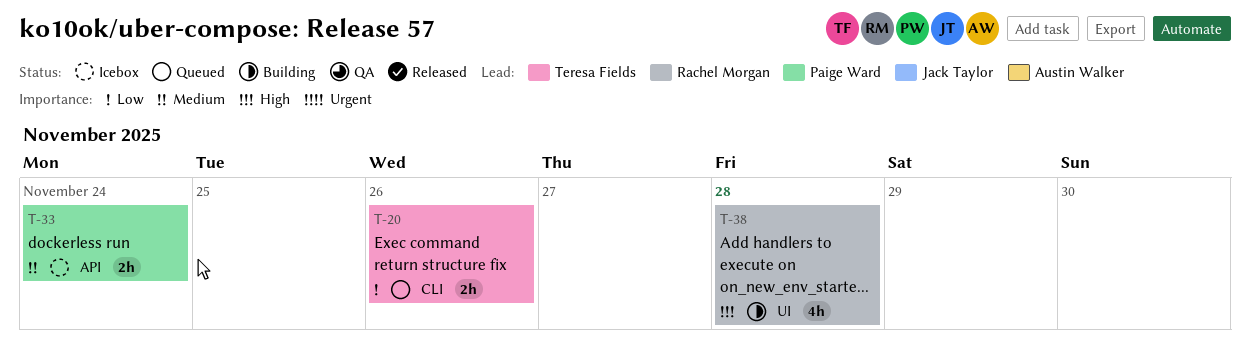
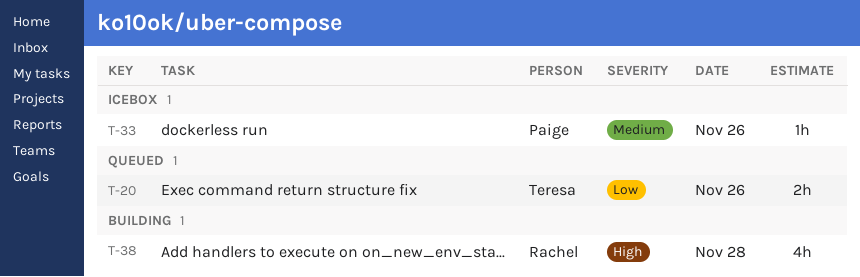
T-33, estimate: 2h -> 1h
T-33, day: Nov 24 -> Nov 26

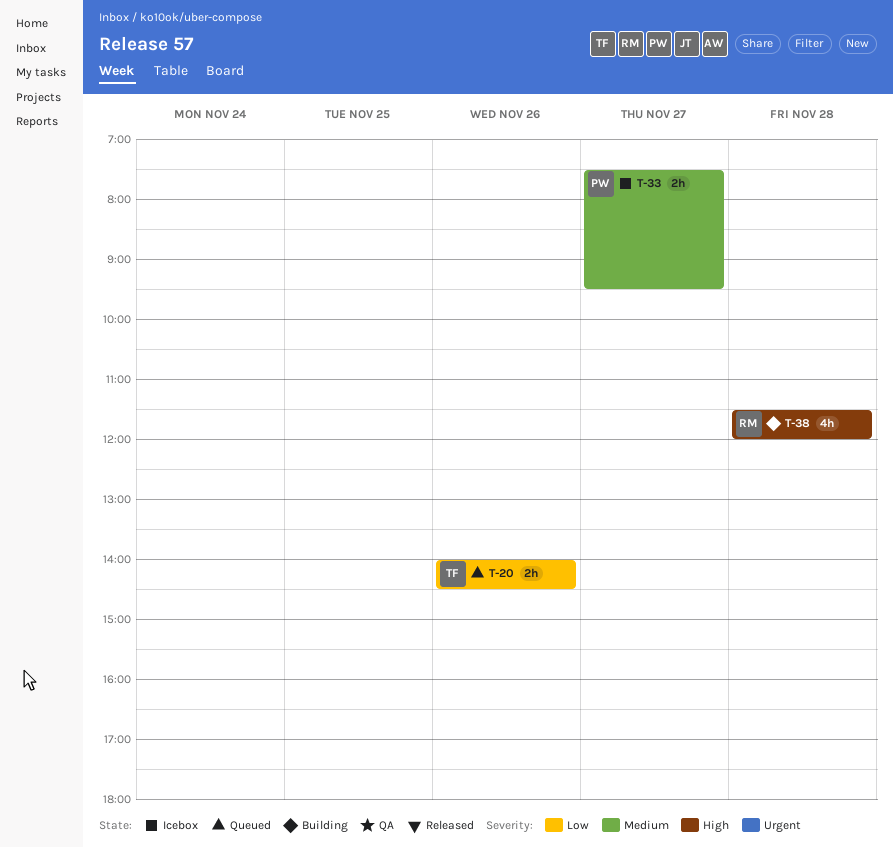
T-33, estimate: 1h -> 2h
T-33, day: Nov 26 -> Nov 27

